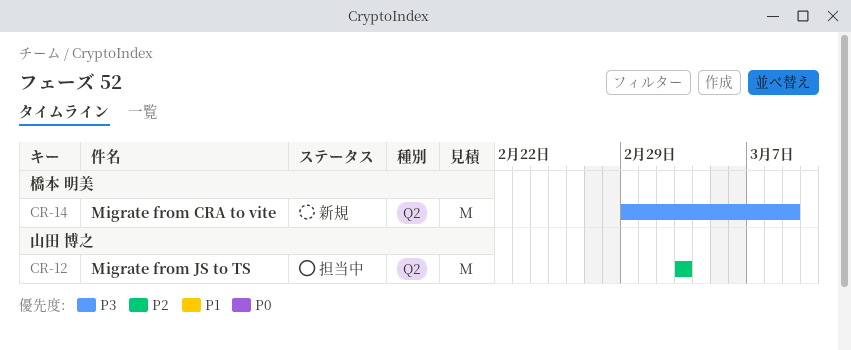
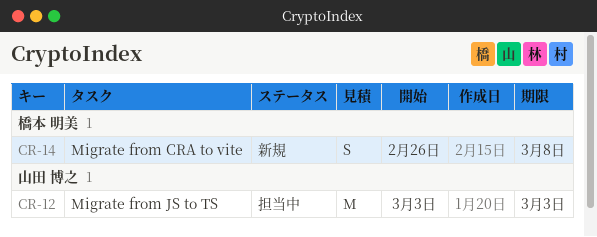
CR-14, estimate: M -> S
CR-14, start: Feb 29 -> Feb 26
CR-14, due: Mar 9 -> Mar 8

